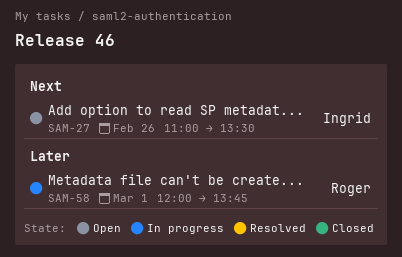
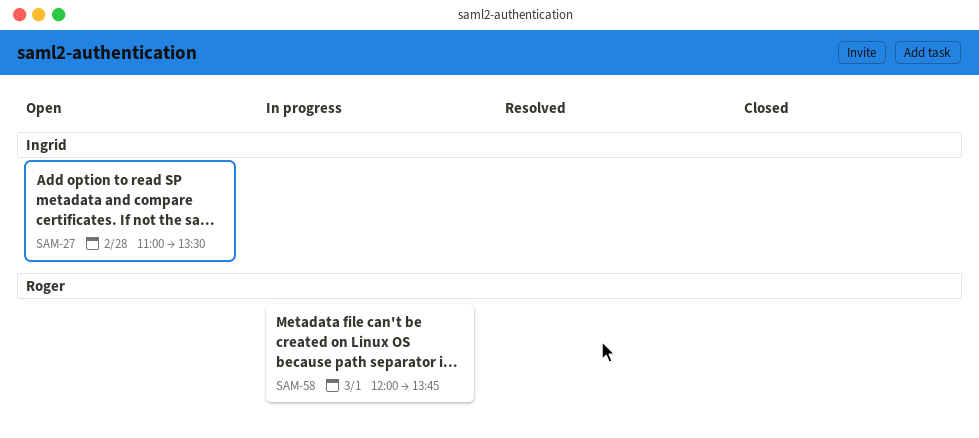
SAM-27, day: Feb 26 -> Feb 28

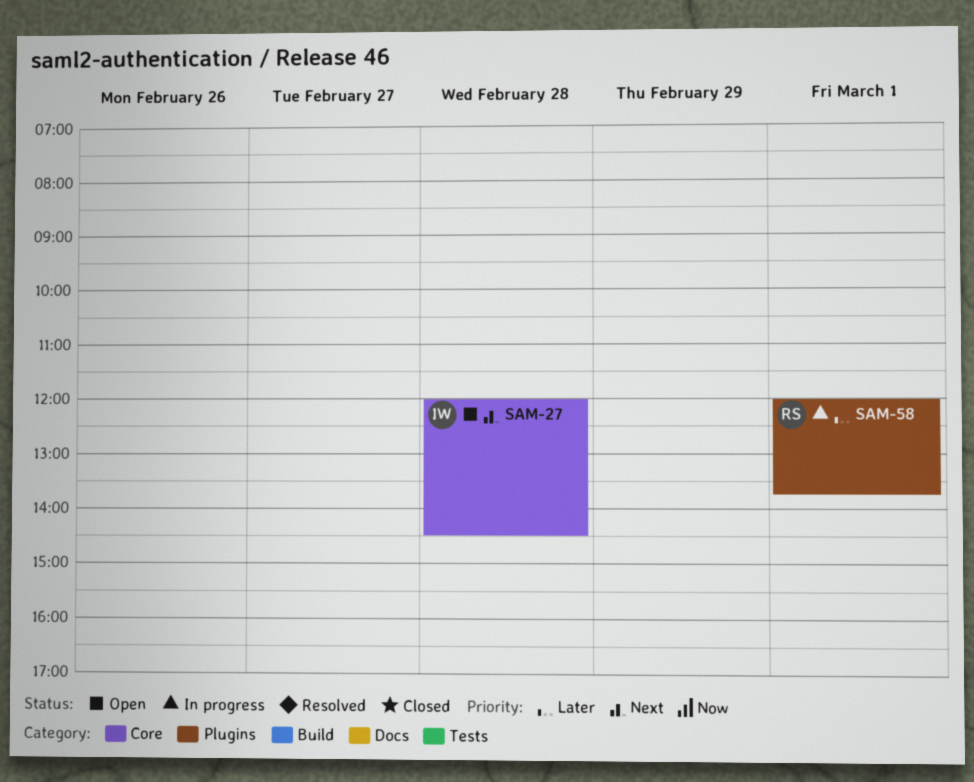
SAM-27, begins: 11:00 -> 12:00
SAM-27, ends: 13:30 -> 14:30

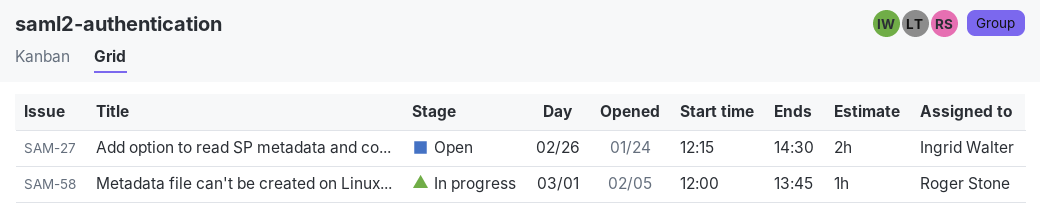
SAM-27, day: Feb 28 -> Feb 26
SAM-27, begins: 12:00 -> 12:15

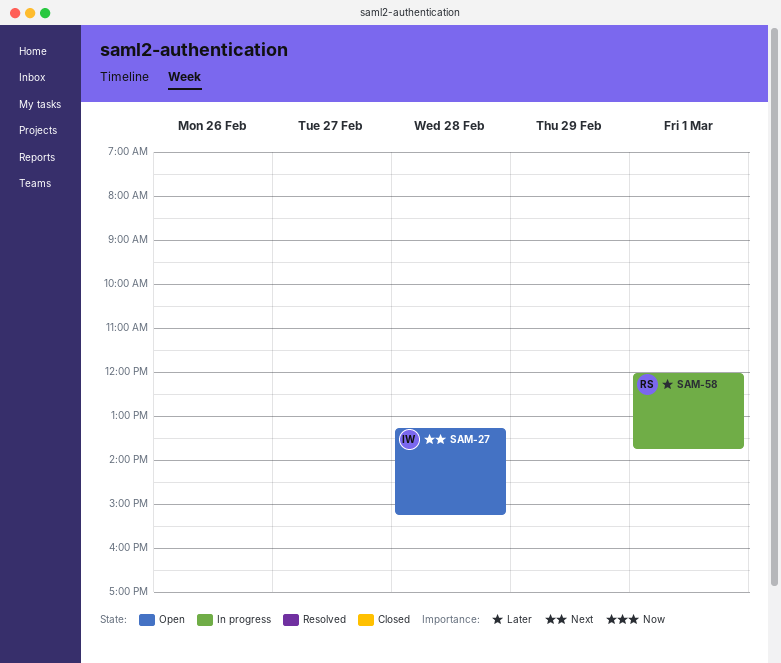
SAM-27, day: Feb 26 -> Feb 28
SAM-27, begins: 12:15 -> 13:15
SAM-27, ends: 14:30 -> 15:15

